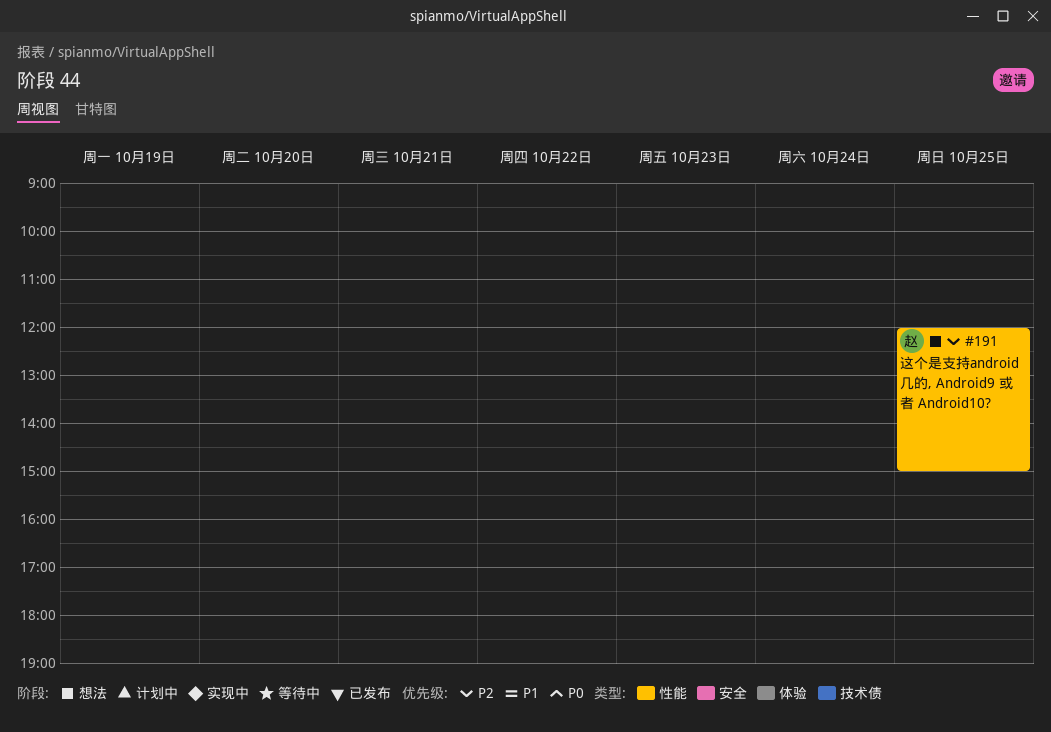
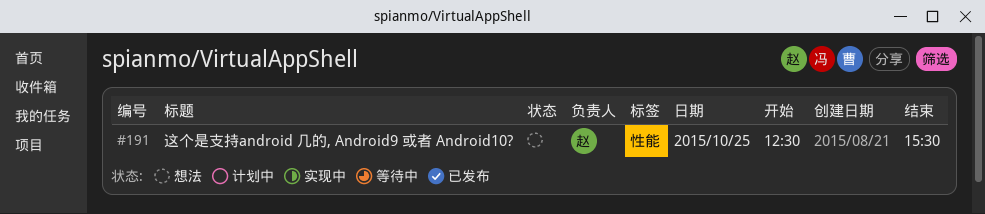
#191, begins: 12:00 -> 12:30
#191, ends: 15:00 -> 15:30

